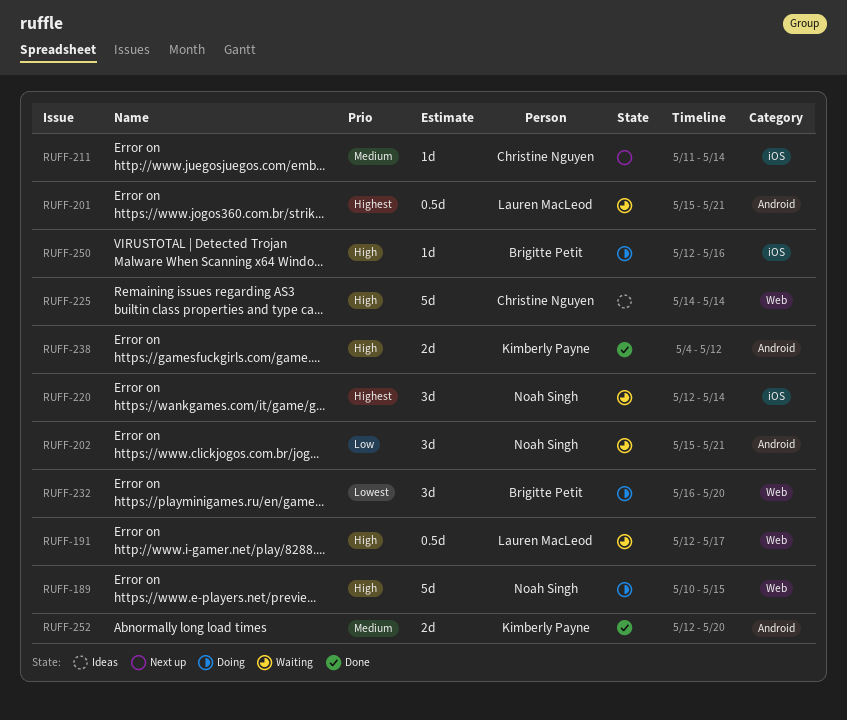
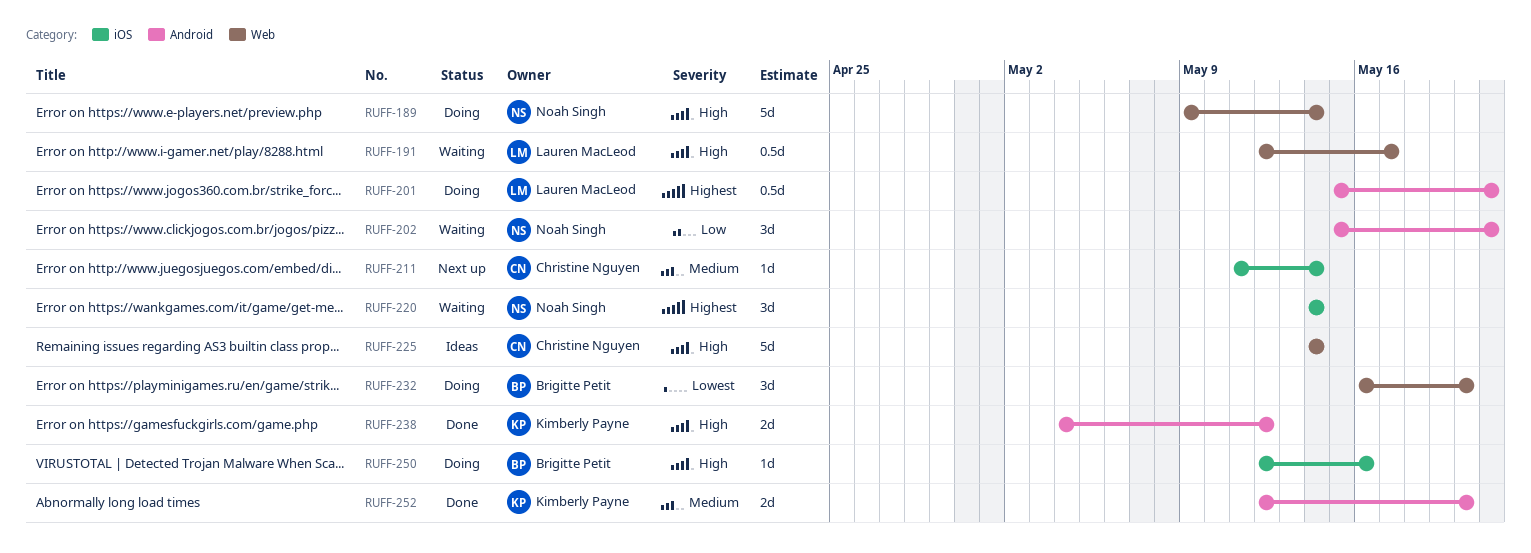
RUFF-189, start: May 10 -> May 9
RUFF-189, due: May 15 -> May 14
RUFF-201, status: Waiting -> Doing
RUFF-220, start: May 12 -> May 14

